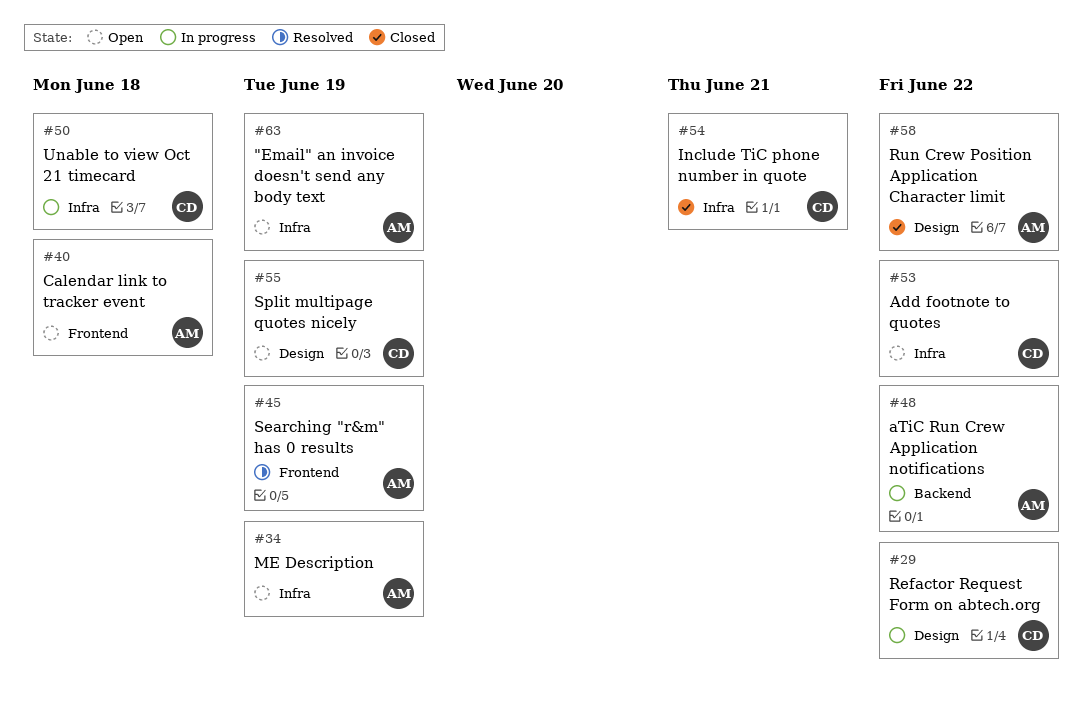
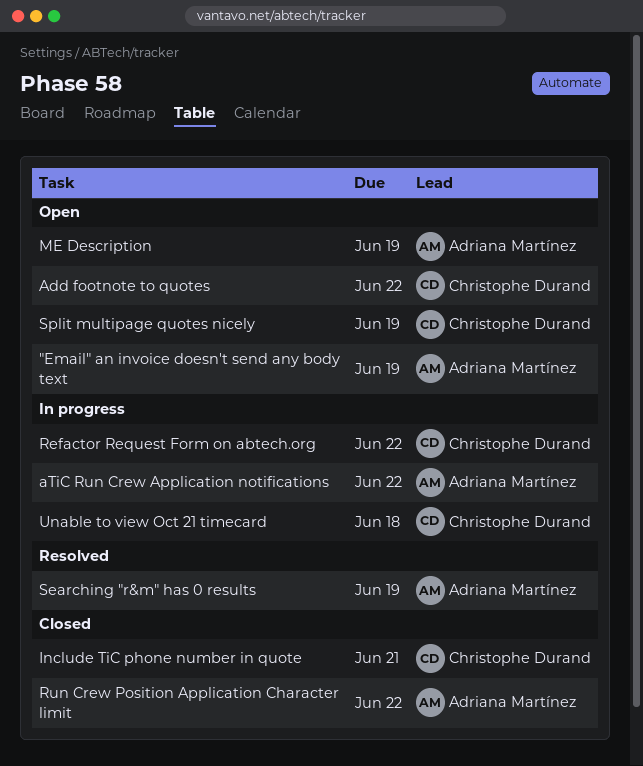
Calendar link to tracker event: present -> none

